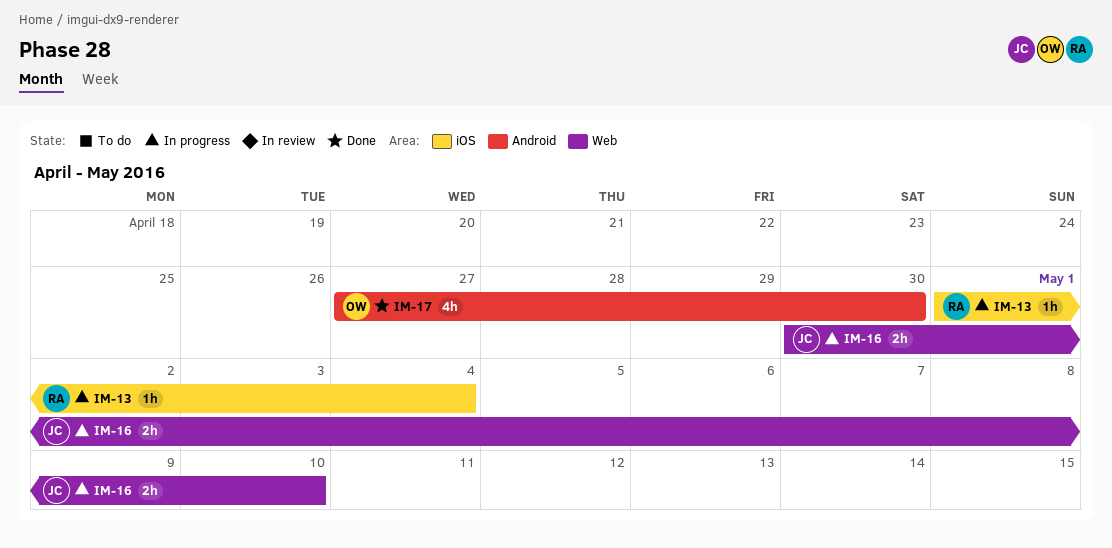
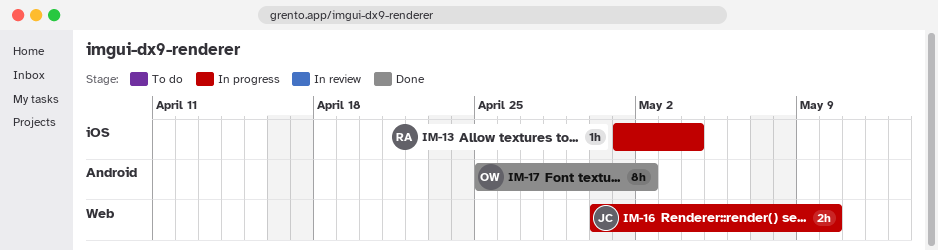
IM-17, estimate: 4h -> 8h
IM-17, start: Apr 27 -> Apr 25
IM-17, due: Apr 30 -> May 2

